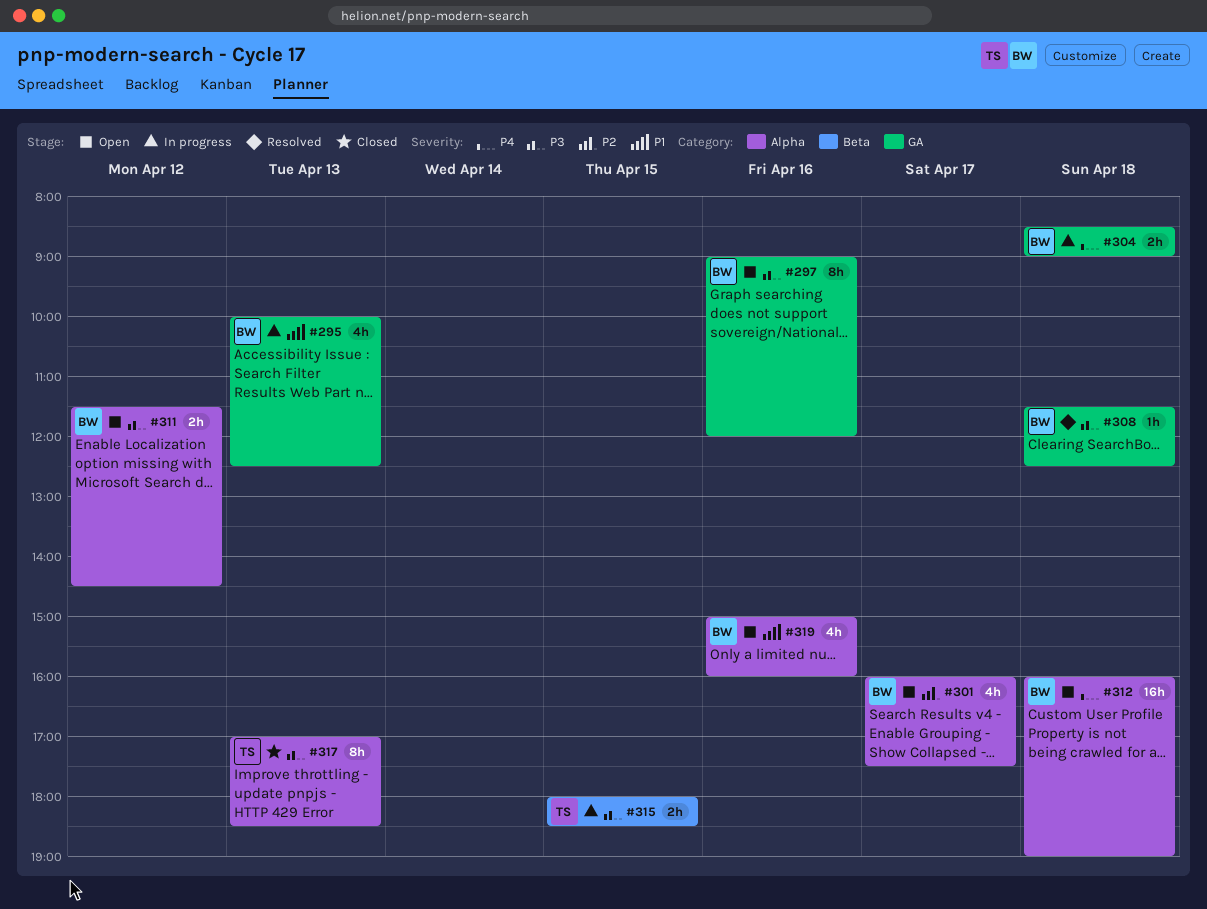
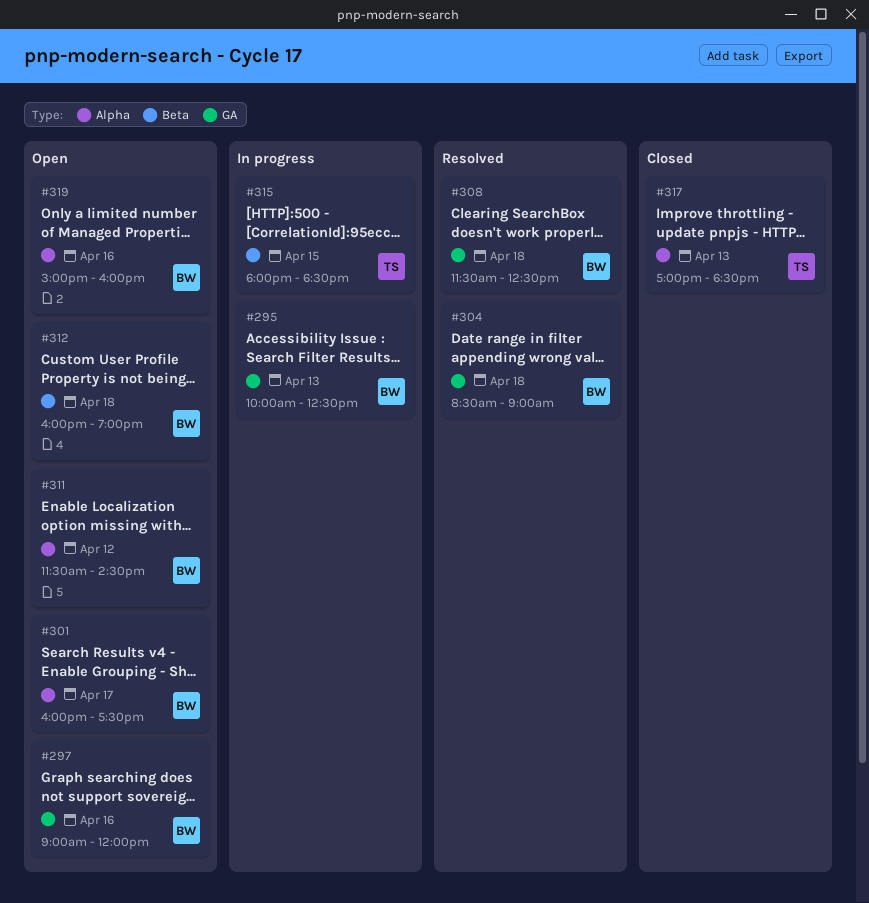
#304, status: In progress -> Resolved
#312, label: Alpha -> Beta

